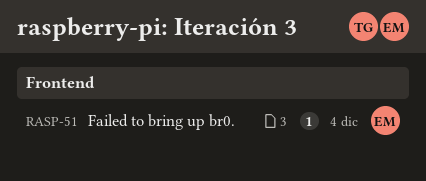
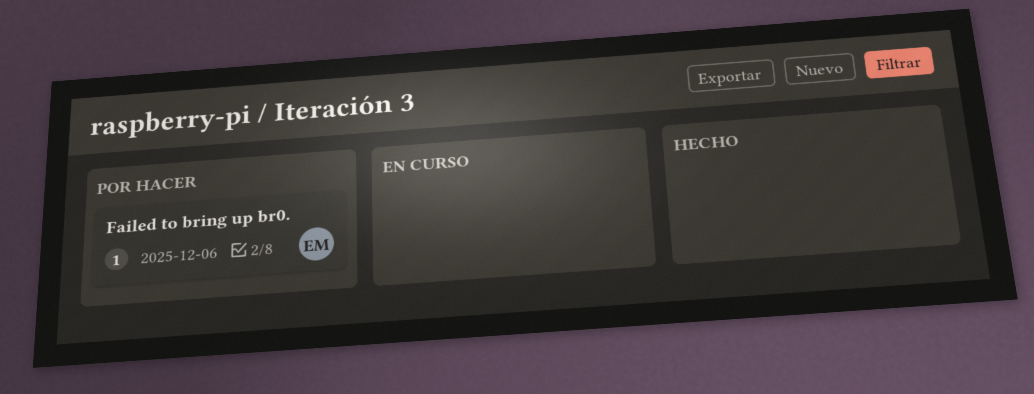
Failed to bring up br0., due: Dec 4 -> Dec 6

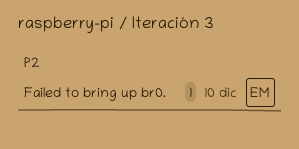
Failed to bring up br0., due: Dec 6 -> Dec 10

